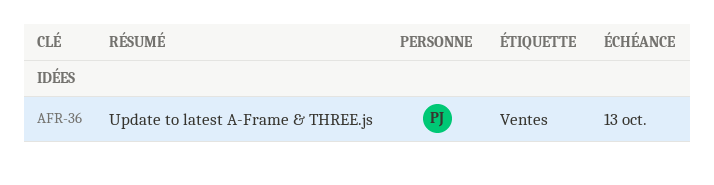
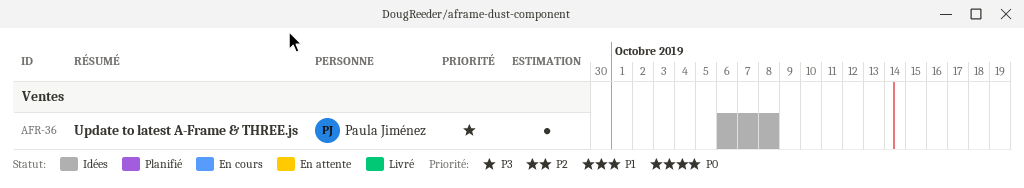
AFR-36, due: Oct 13 -> Oct 8

